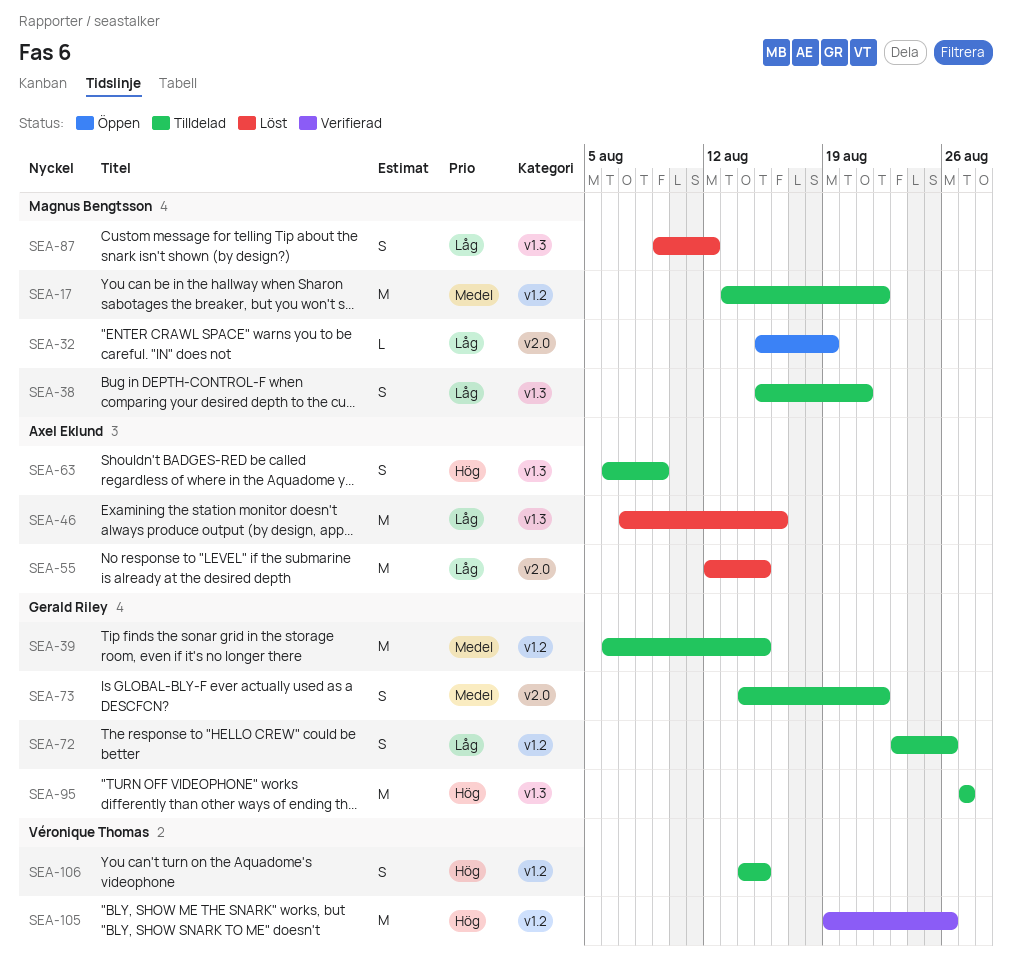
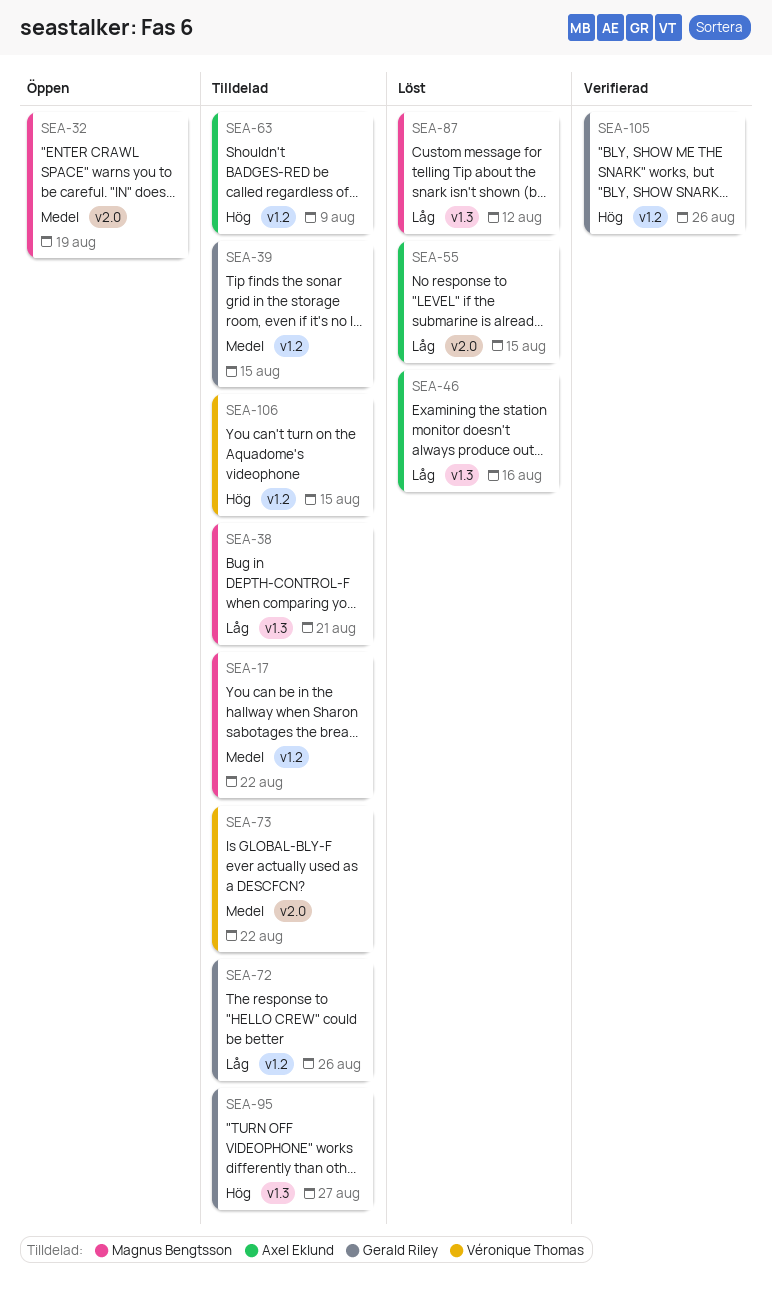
SEA-32, priority: Låg -> Medel
SEA-63, label: v1.3 -> v1.2
SEA-73, owner: Gerald Riley -> Véronique Thomas
SEA-105, owner: Véronique Thomas -> Gerald Riley

